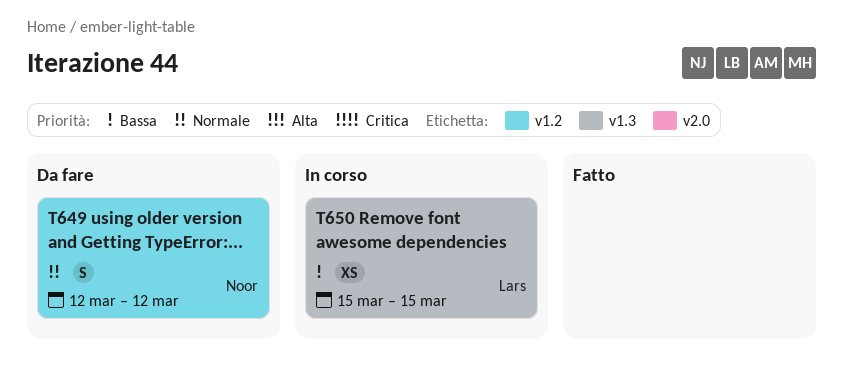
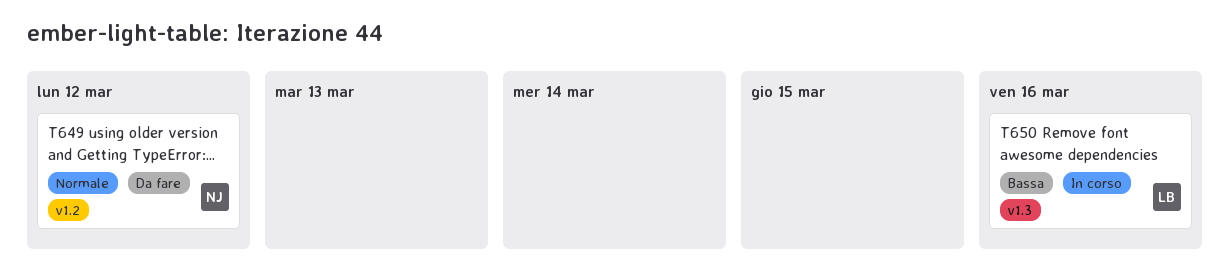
T650, due: Mar 15 -> Mar 16

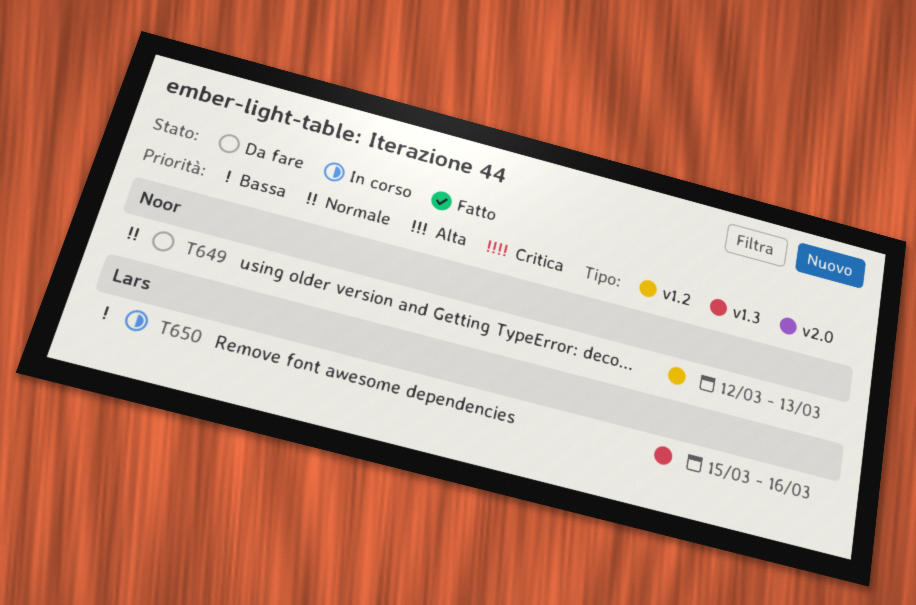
T649, due: Mar 12 -> Mar 13

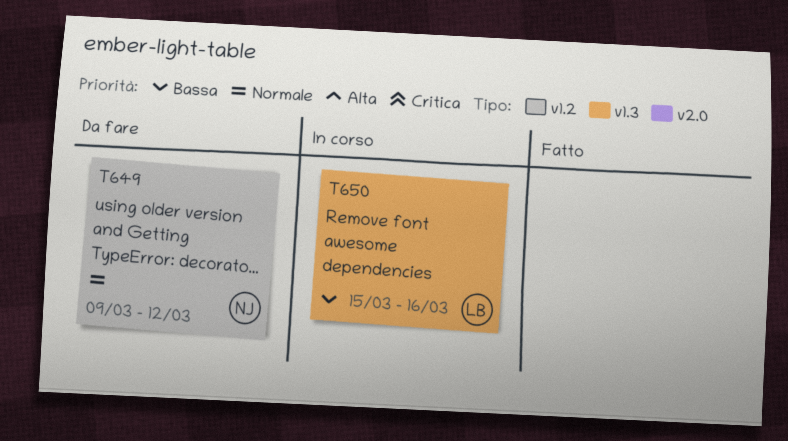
T649, start: Mar 12 -> Mar 9
T649, due: Mar 13 -> Mar 12

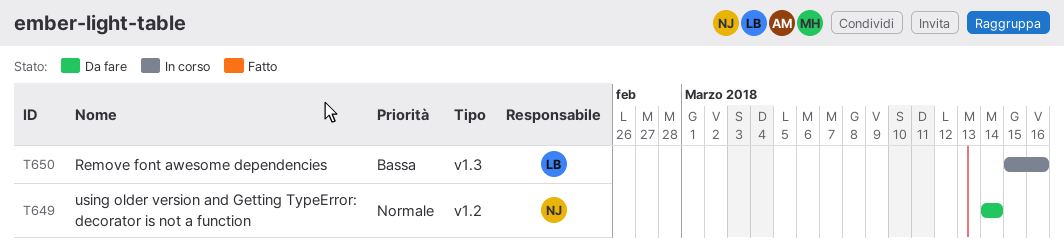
T649, start: Mar 9 -> Mar 14
T649, due: Mar 12 -> Mar 14

